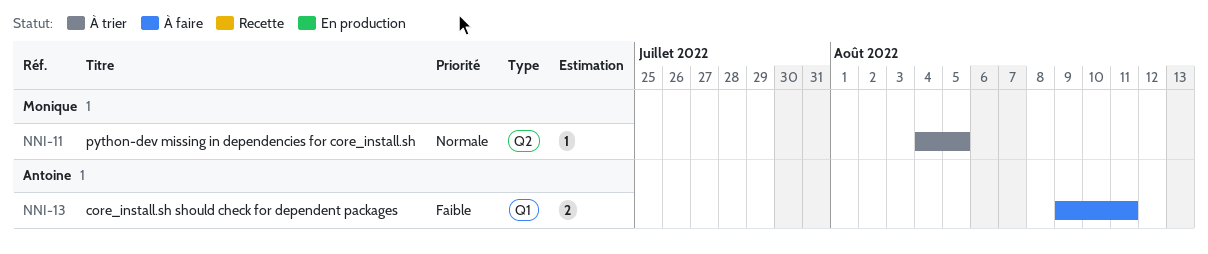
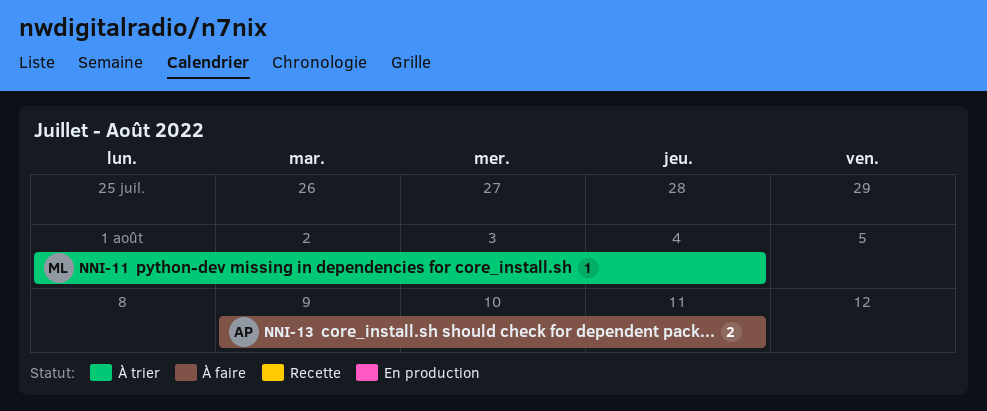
NNI-11, start: Aug 4 -> Aug 1
NNI-11, due: Aug 5 -> Aug 4

